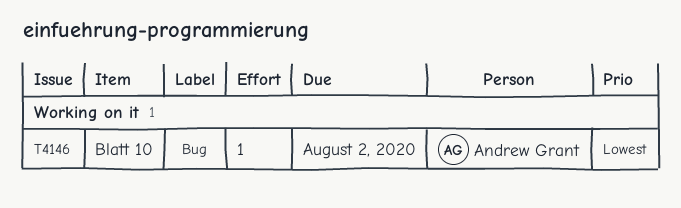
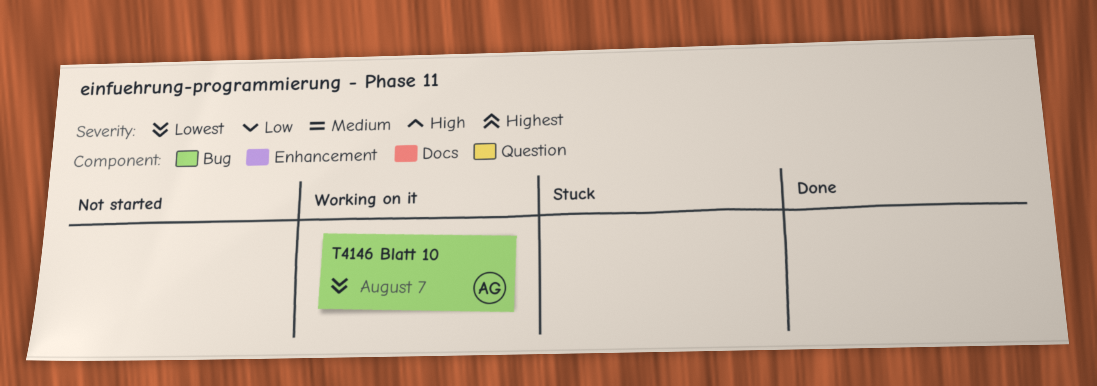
T4146, due: Aug 2 -> Aug 7

